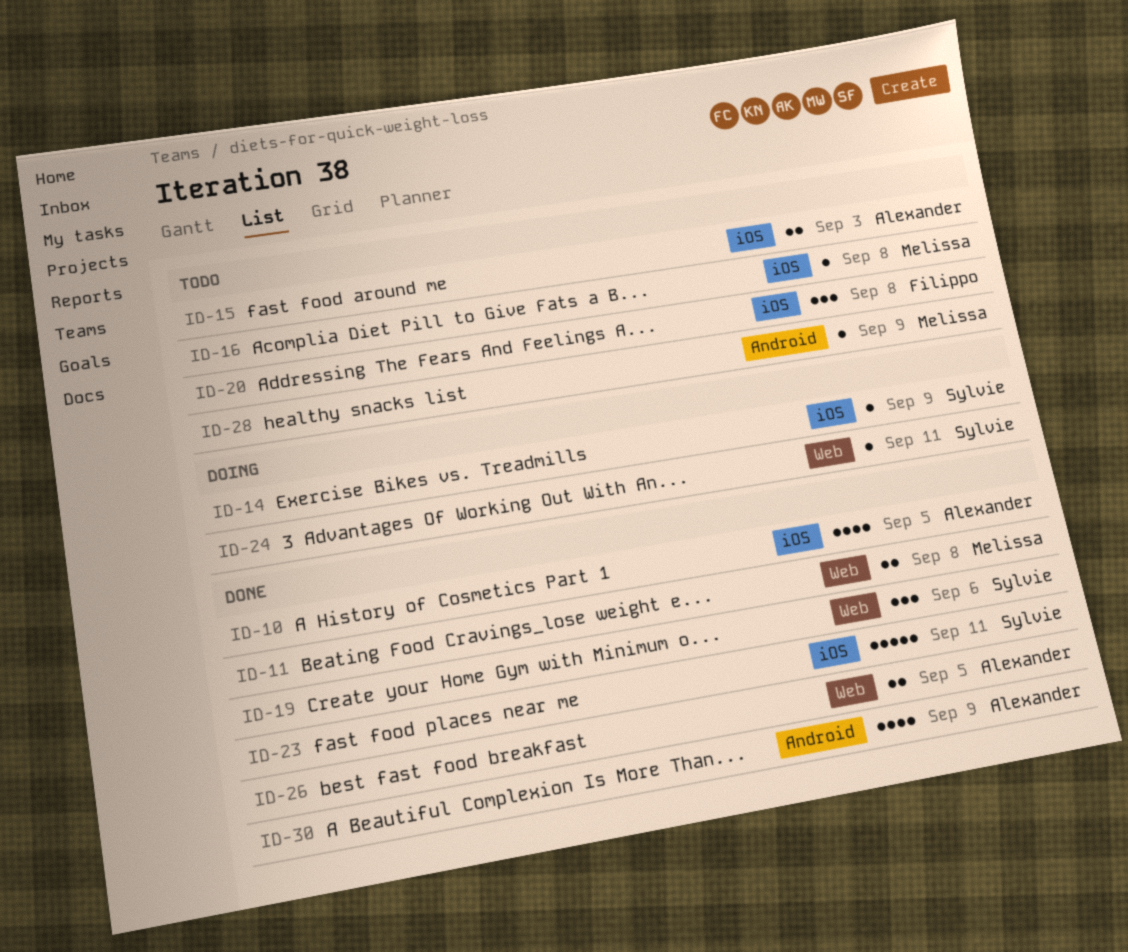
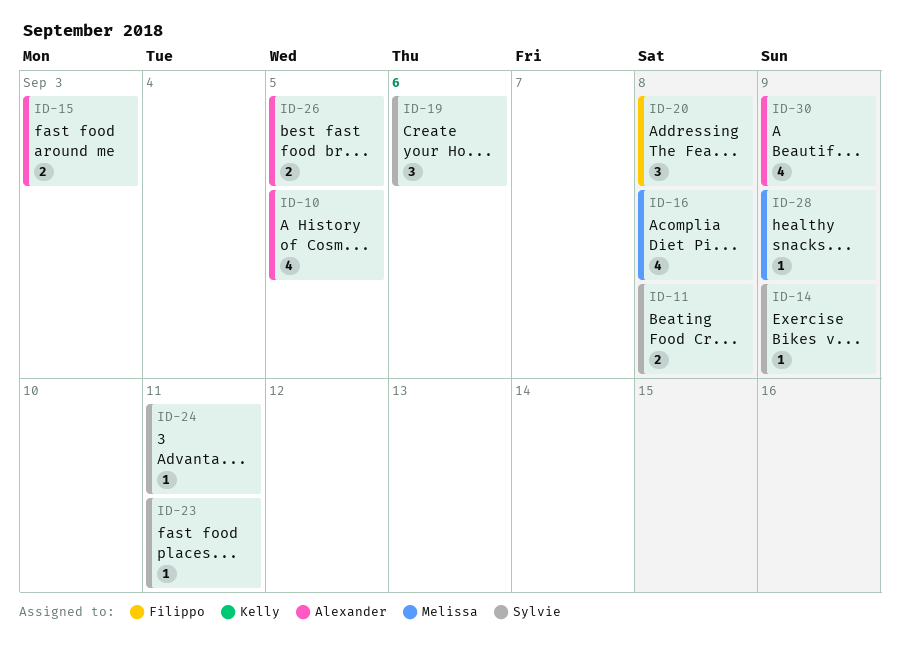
ID-11, owner: Melissa -> Sylvie
ID-16, estimate: 1 -> 4
ID-23, estimate: 5 -> 1

